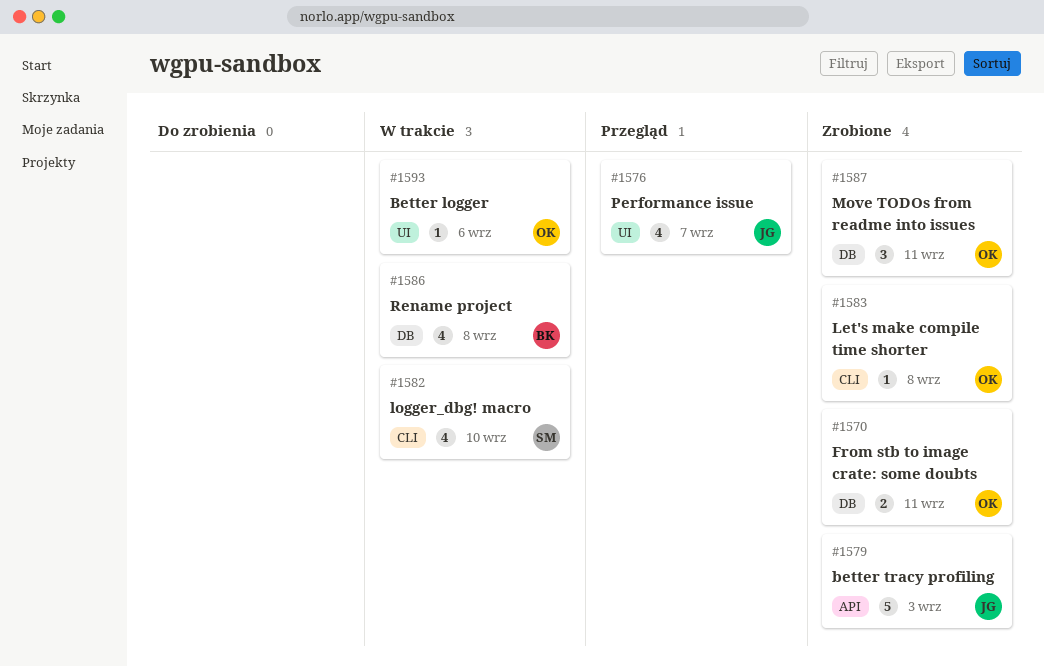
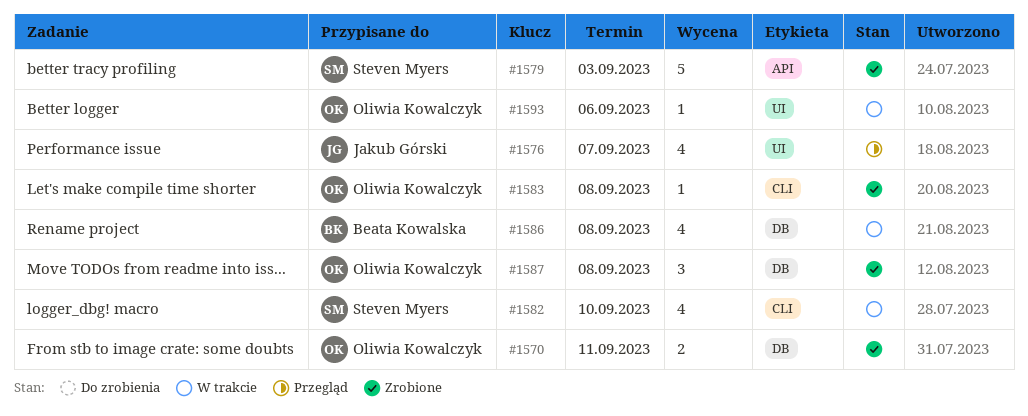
#1579, owner: Jakub Górski -> Steven Myers
#1587, due: Sep 11 -> Sep 8

